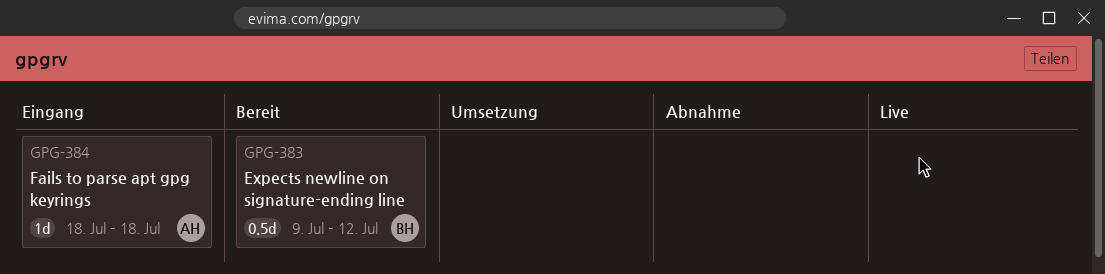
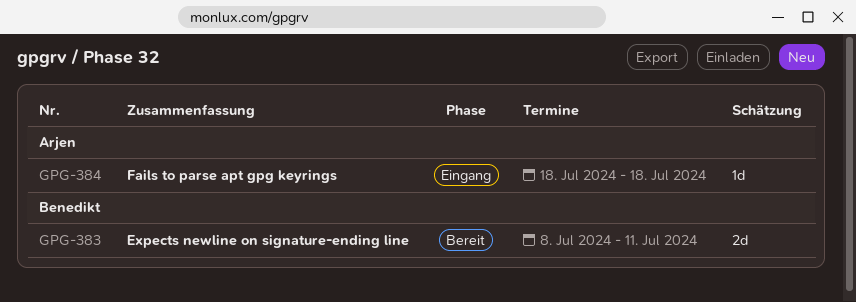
GPG-383, estimate: 0.5d -> 2d
GPG-383, start: Jul 9 -> Jul 8
GPG-383, due: Jul 12 -> Jul 11

